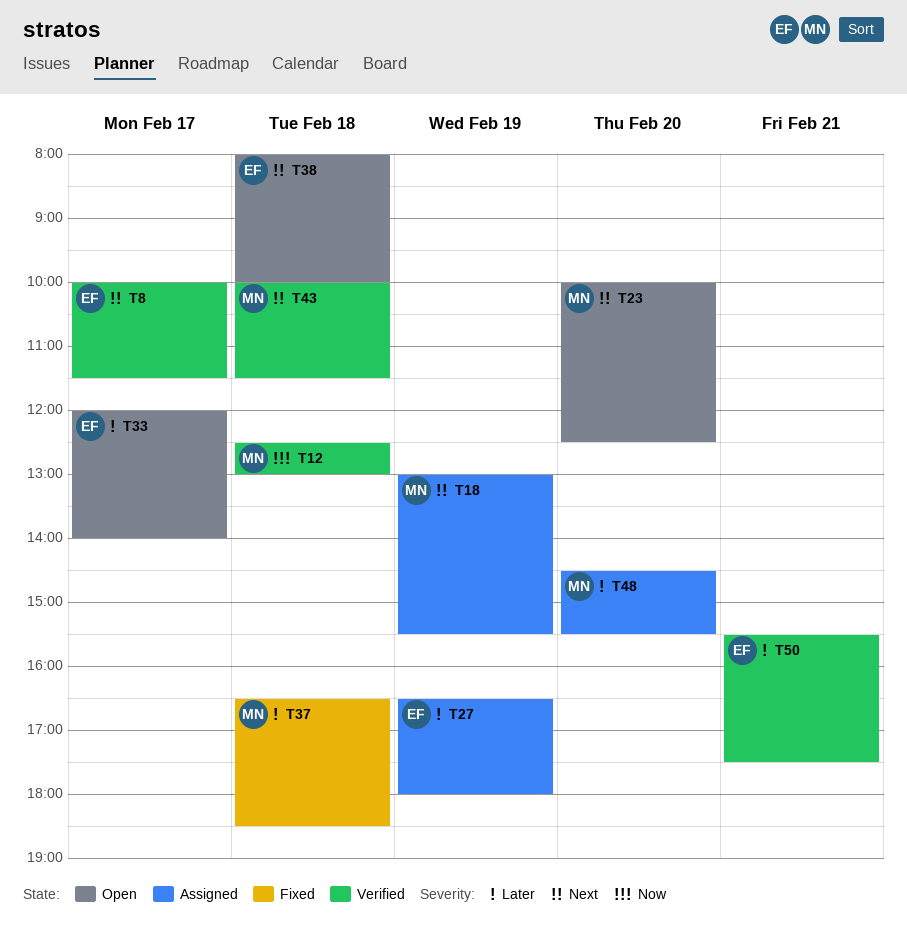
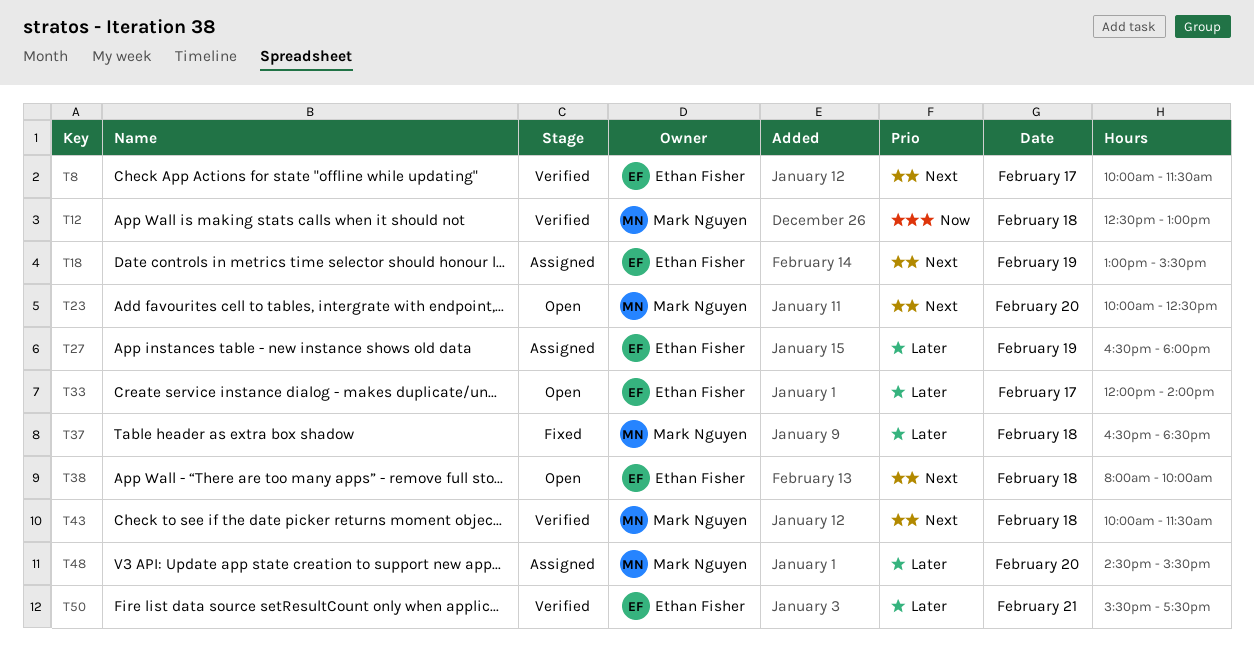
T18, owner: Mark Nguyen -> Ethan Fisher

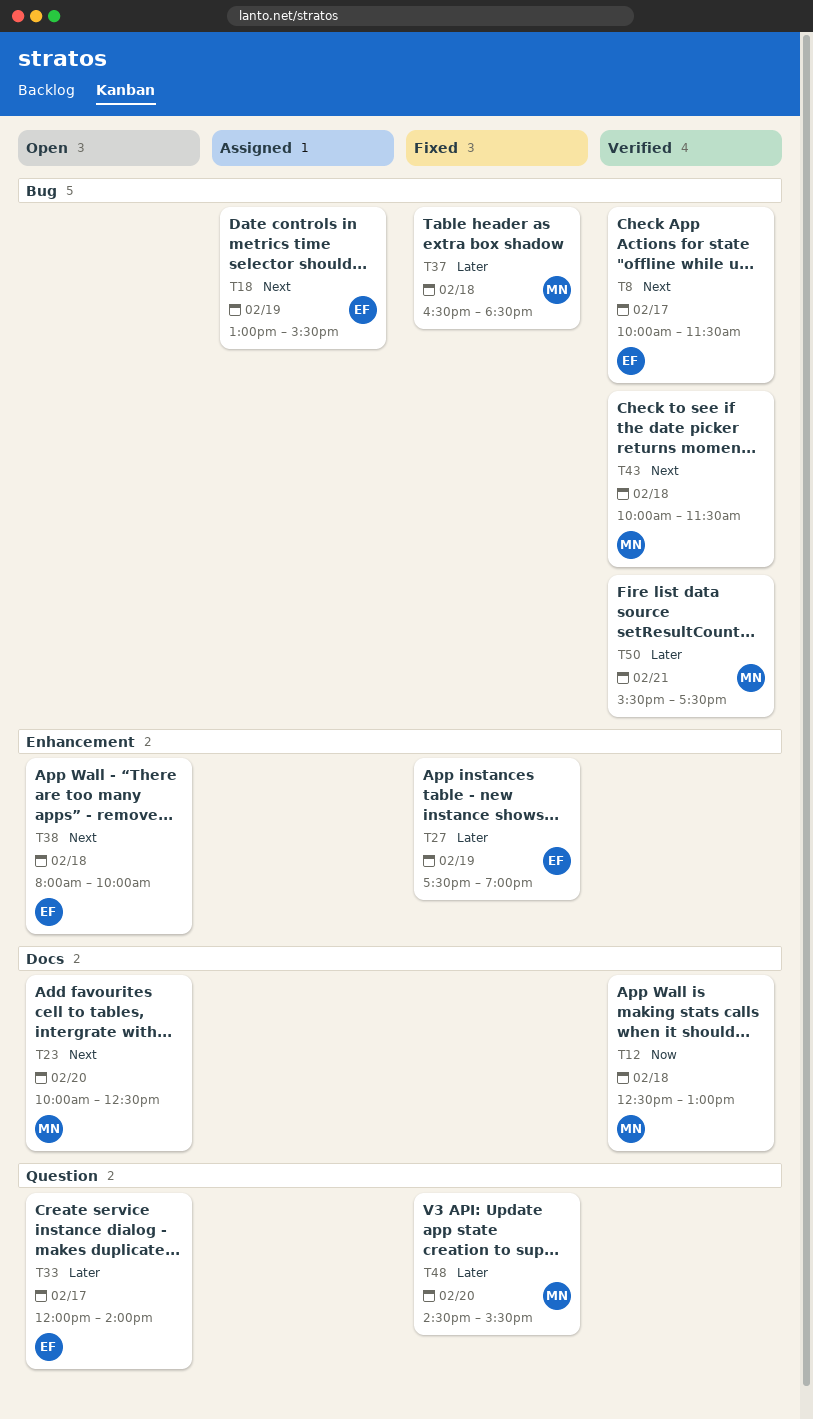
T27, status: Assigned -> Fixed
T27, begins: 16:30 -> 17:30
T27, ends: 18:00 -> 19:00
T48, status: Assigned -> Fixed
T50, owner: Ethan Fisher -> Mark Nguyen

